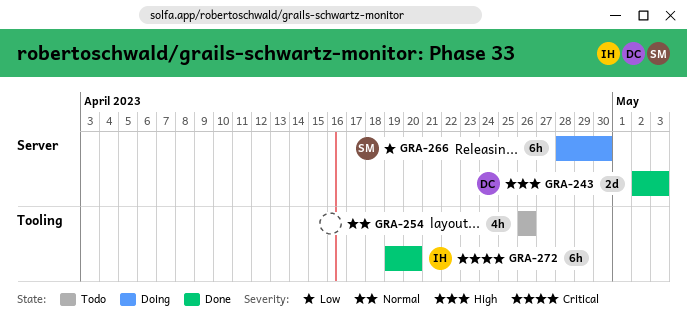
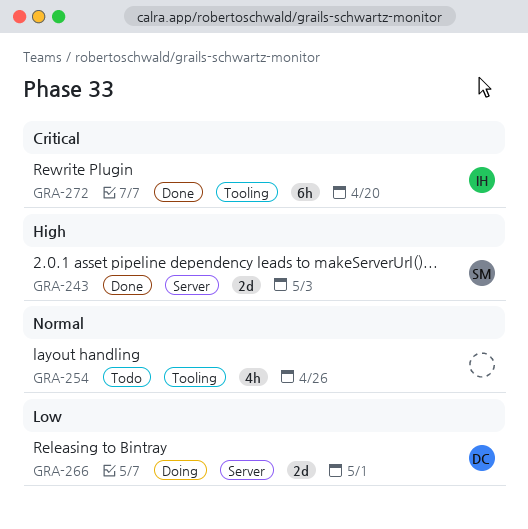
GRA-243, owner: DC -> SM
GRA-266, owner: SM -> DC
GRA-266, estimate: 6h -> 2d
GRA-266, due: Apr 30 -> May 1

